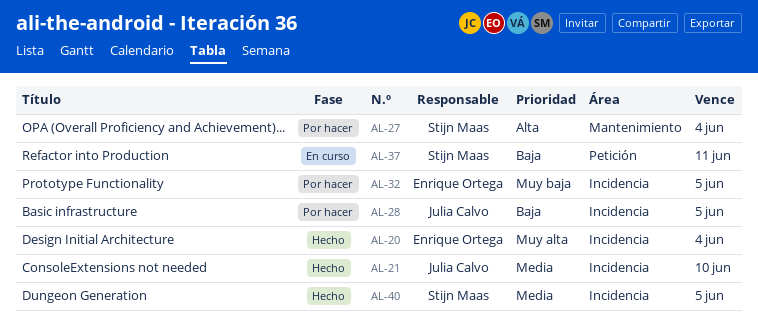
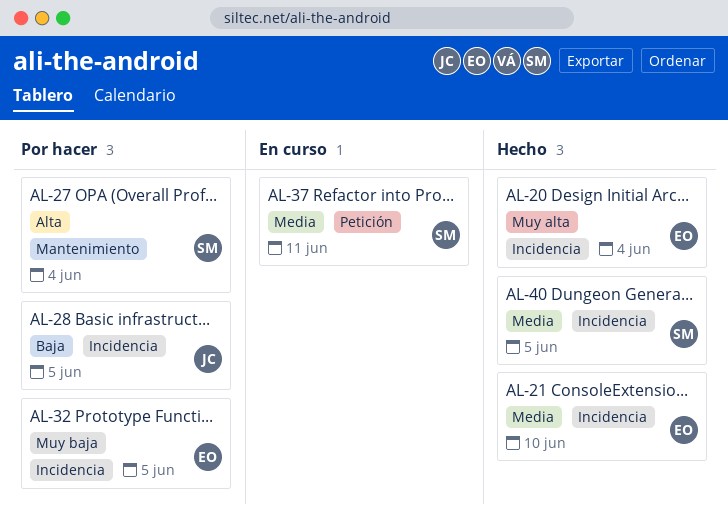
AL-21, owner: Julia Calvo -> Enrique Ortega
AL-37, priority: Baja -> Media

